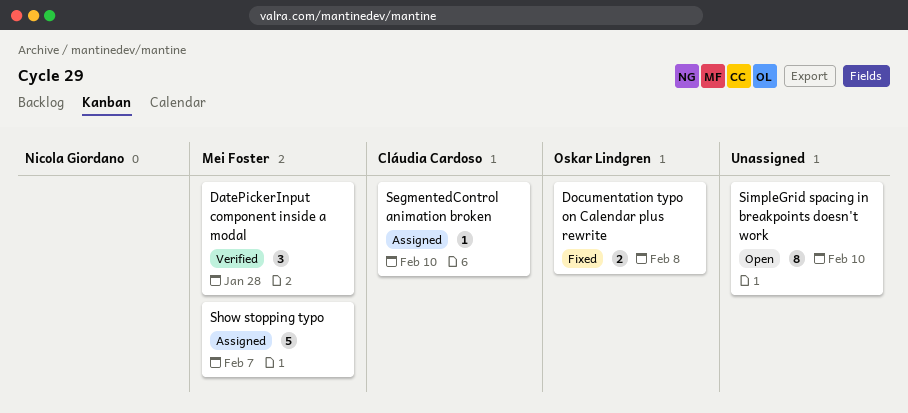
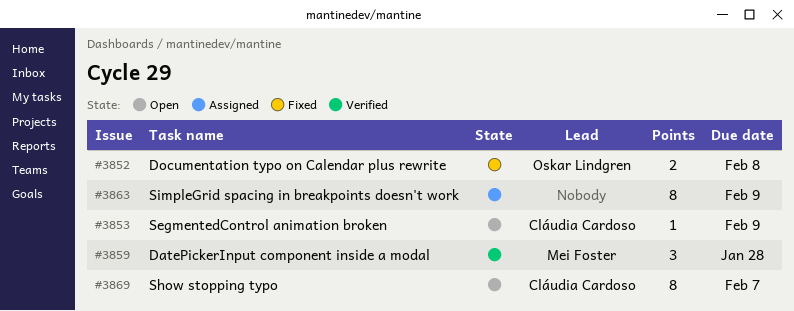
SegmentedControl animation broken, status: Assigned -> Open
SegmentedControl animation broken, due: Feb 10 -> Feb 9
Show stopping typo, status: Assigned -> Open
Show stopping typo, owner: Mei Foster -> Cláudia Cardoso
Show stopping typo, estimate: 5 -> 8
SimpleGrid spacing in breakpoints doesn't work, status: Open -> Assigned
SimpleGrid spacing in breakpoints doesn't work, due: Feb 10 -> Feb 9

